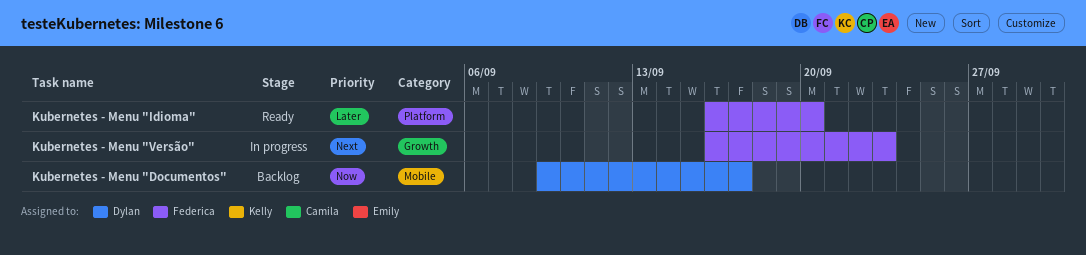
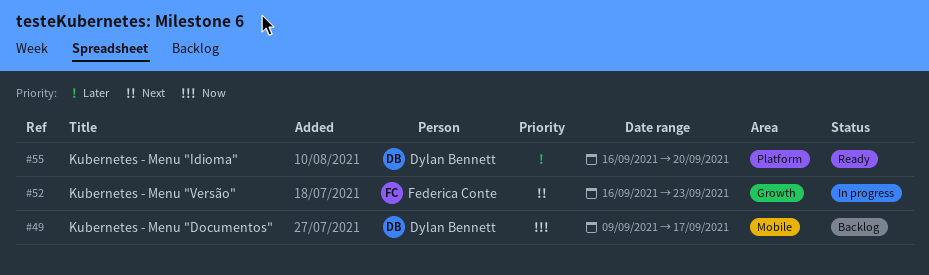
Kubernetes - Menu "Idioma", owner: Federica Conte -> Dylan Bennett

